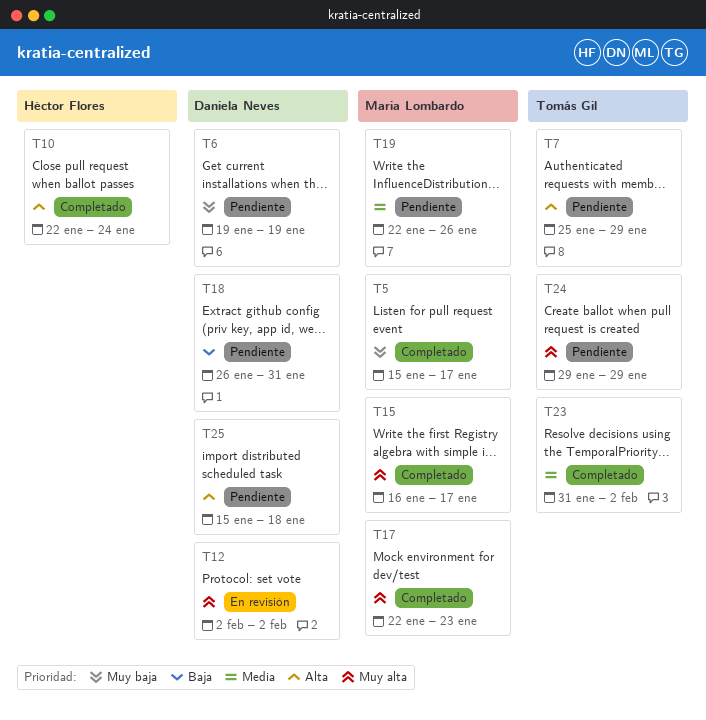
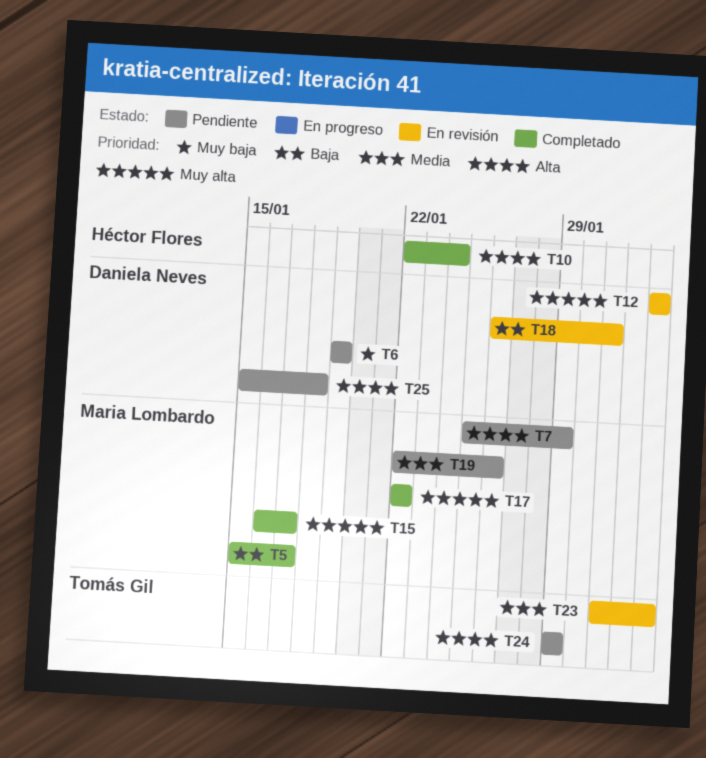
T5, priority: Muy baja -> Baja
T7, owner: Tomás Gil -> Maria Lombardo
T17, due: Jan 23 -> Jan 22
T18, status: Pendiente -> En revisión
T23, status: Completado -> En revisión
T24, priority: Muy alta -> Alta

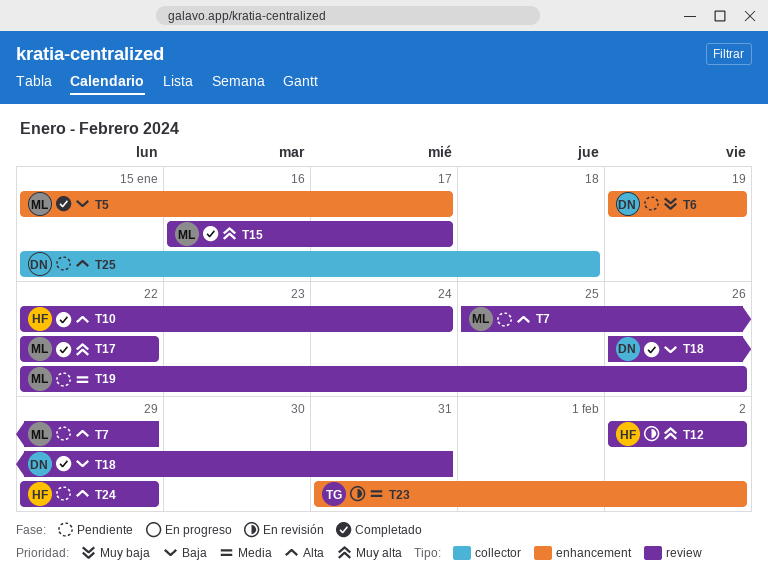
T12, owner: Daniela Neves -> Héctor Flores
T18, status: En revisión -> Completado
T24, owner: Tomás Gil -> Héctor Flores

